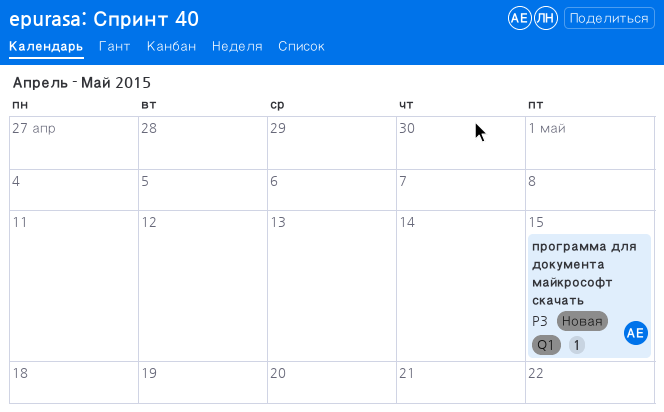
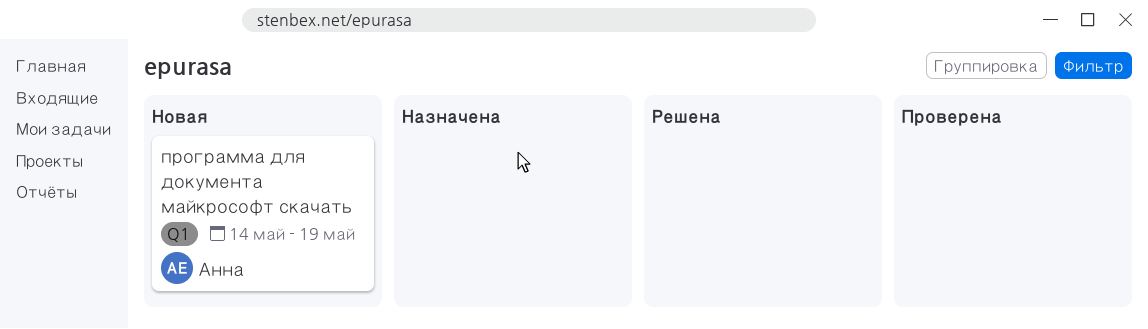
программа для документа майкрософт скачать, due: May 15 -> May 19

